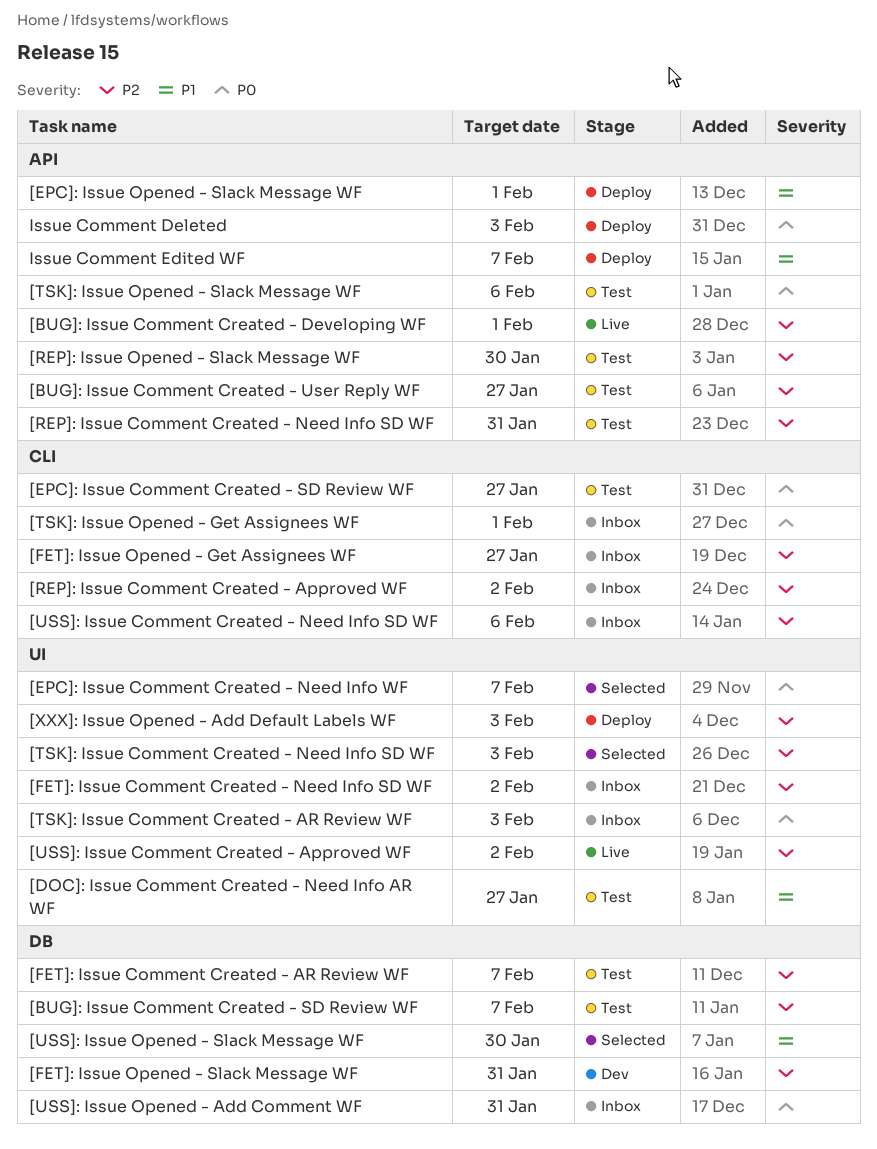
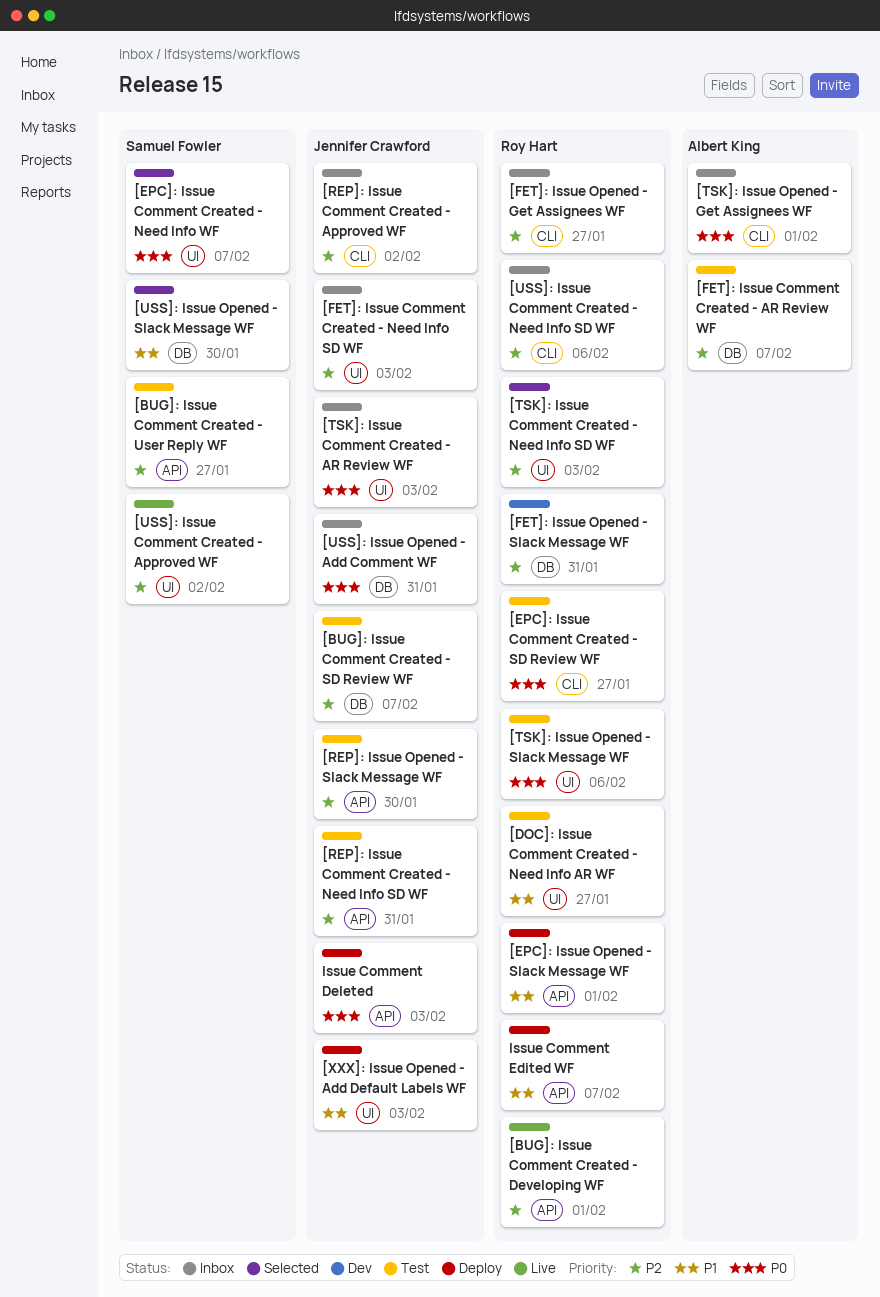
[FET]: Issue Comment Created - Need Info SD WF, due: Feb 2 -> Feb 3
[TSK]: Issue Opened - Slack Message WF, label: API -> UI
[XXX]: Issue Opened - Add Default Labels WF, priority: P2 -> P1

